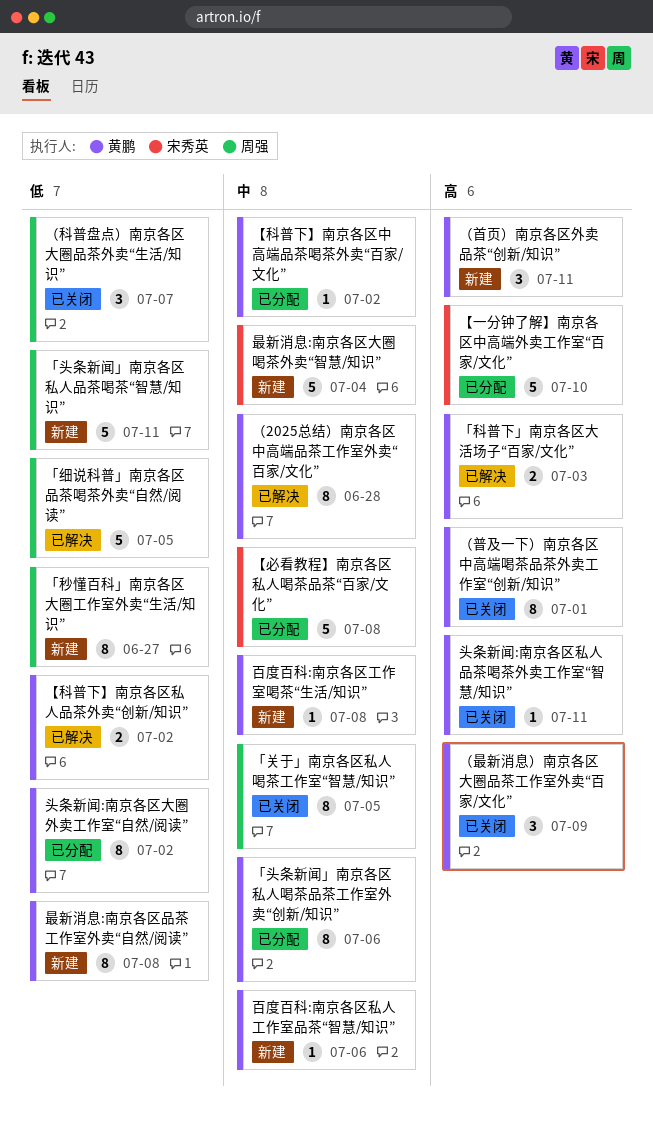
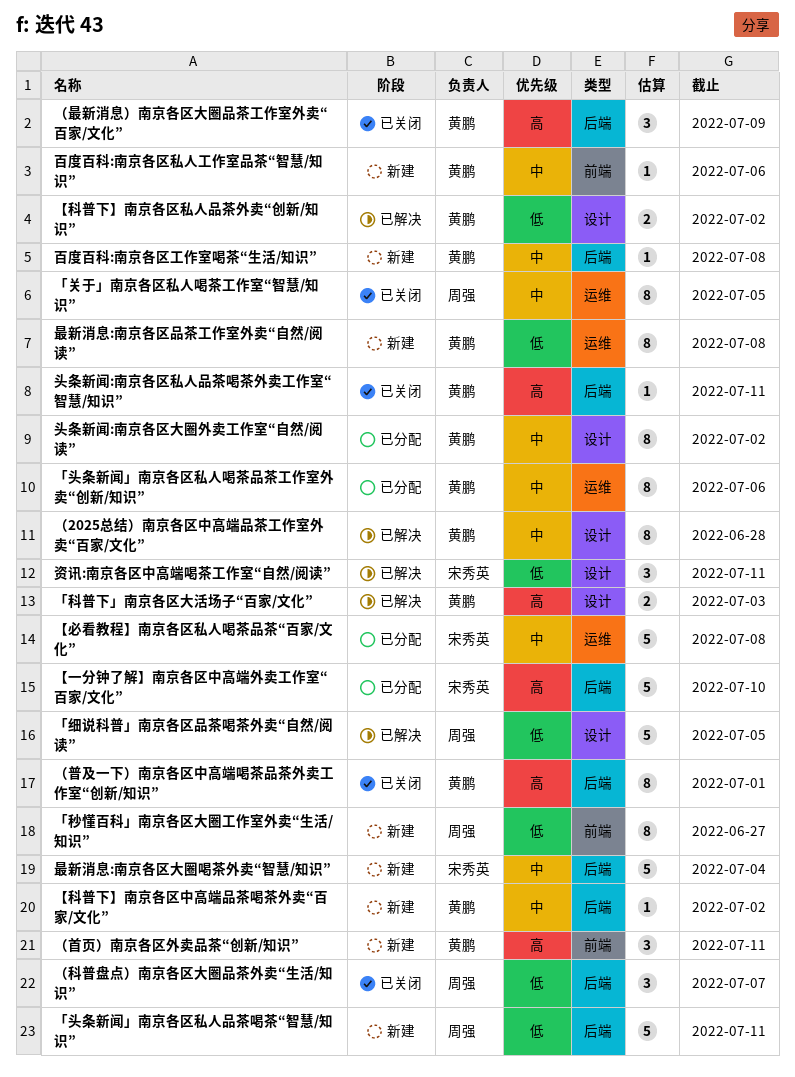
【科普下】南京各区中高端品茶喝茶外卖“百家/文化”, status: 已分配 -> 新建
头条新闻:南京各区大圈外卖工作室“自然/阅读”, priority: 低 -> 中
资讯:南京各区中高端喝茶工作室“自然/阅读”: none -> present

